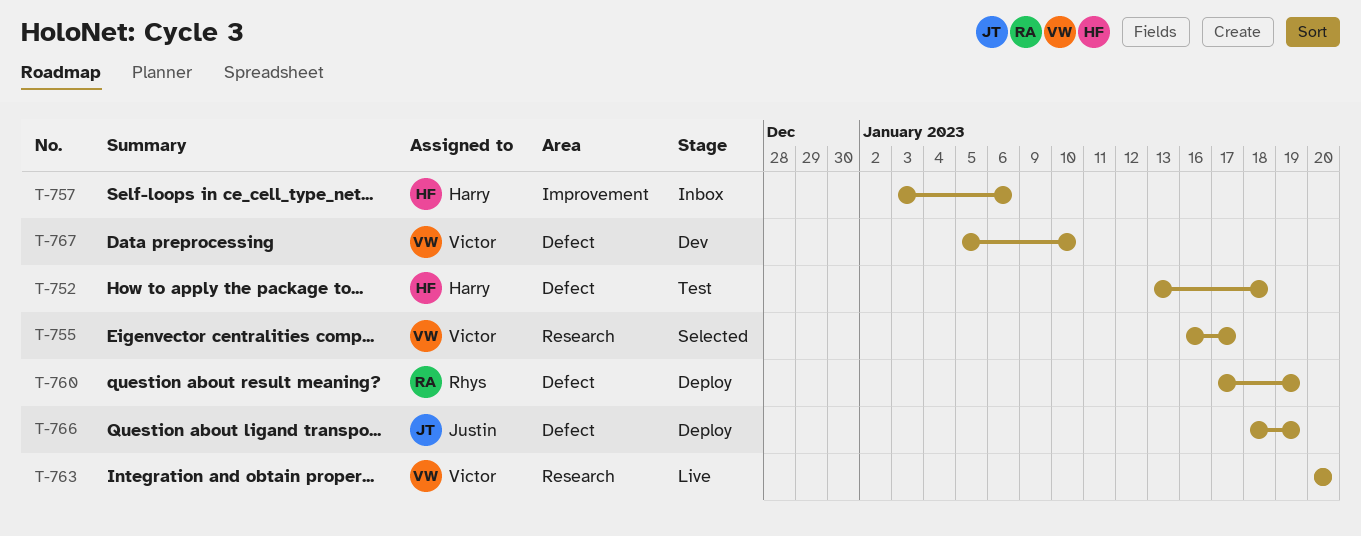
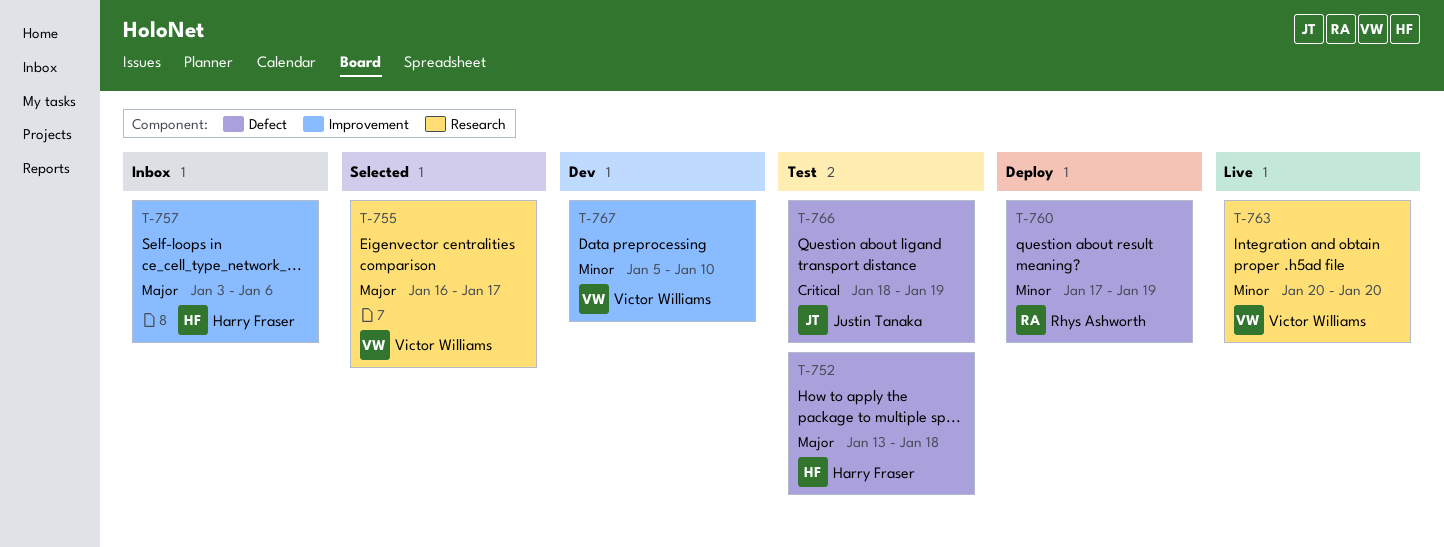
T-766, status: Deploy -> Test
T-767, label: Defect -> Improvement

